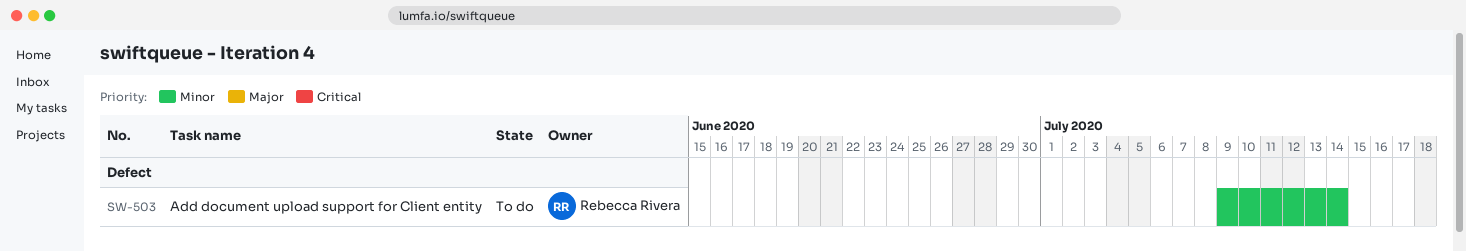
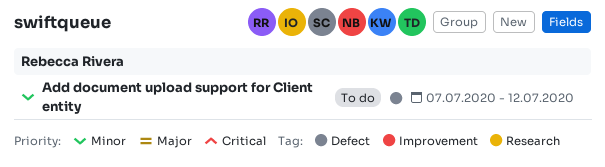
Add document upload support for Client entity, start: Jul 9 -> Jul 7
Add document upload support for Client entity, due: Jul 14 -> Jul 12

